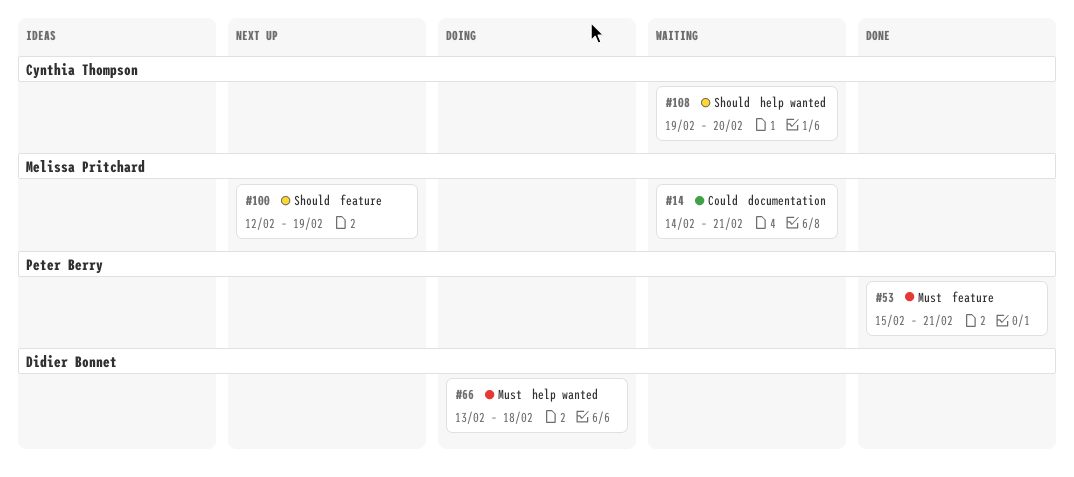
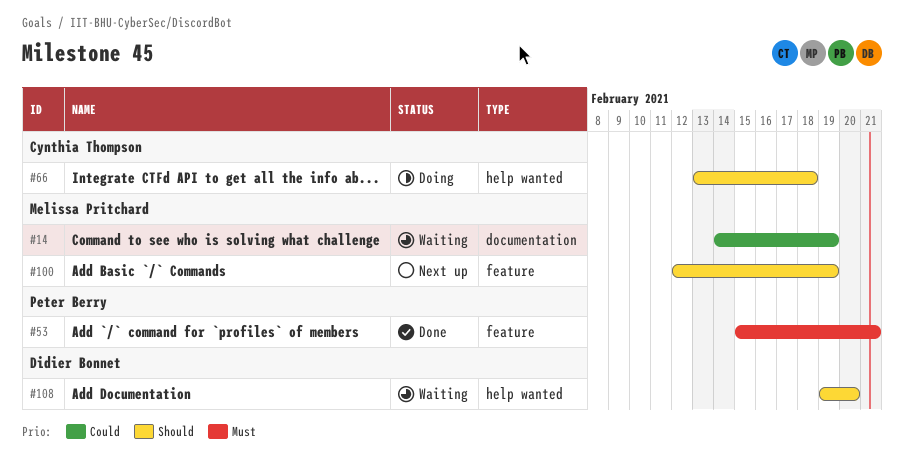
#14, due: Feb 21 -> Feb 19
#66, owner: Didier Bonnet -> Cynthia Thompson
#66, priority: Must -> Should
#108, owner: Cynthia Thompson -> Didier Bonnet

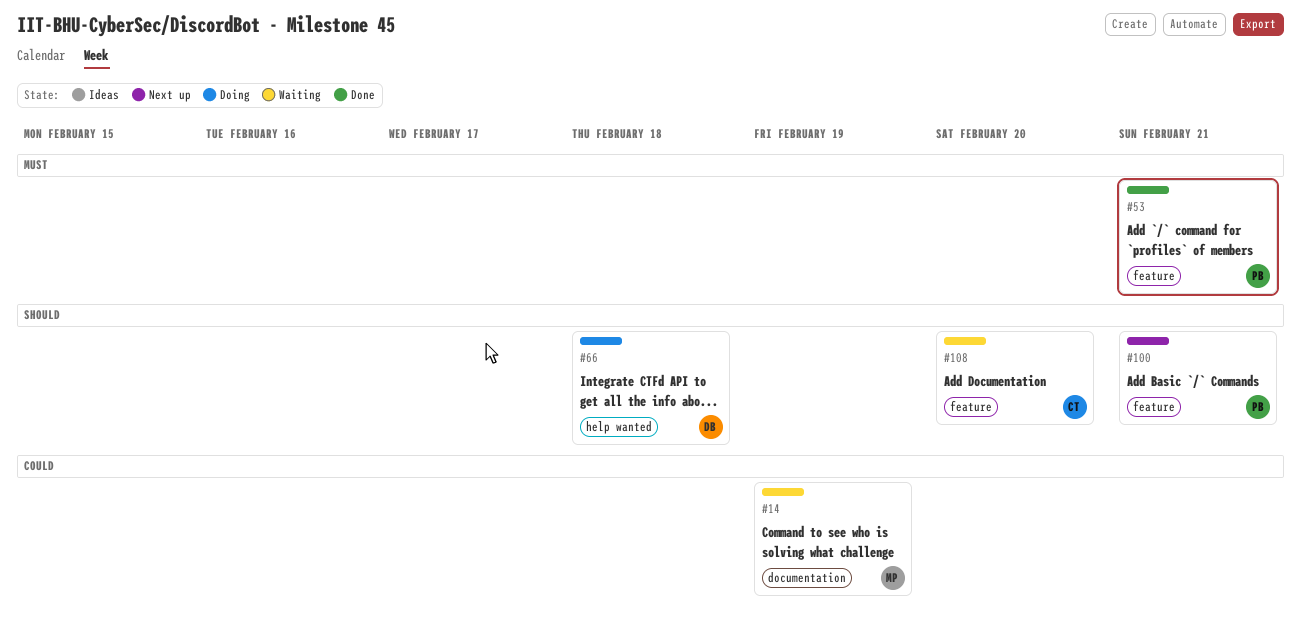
#66, owner: Cynthia Thompson -> Didier Bonnet
#100, owner: Melissa Pritchard -> Peter Berry
#100, due: Feb 19 -> Feb 21
#108, owner: Didier Bonnet -> Cynthia Thompson
#108, label: help wanted -> feature

